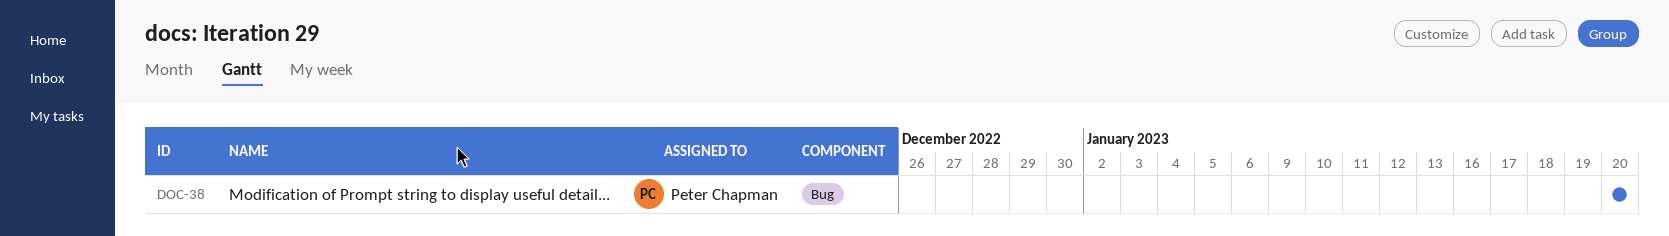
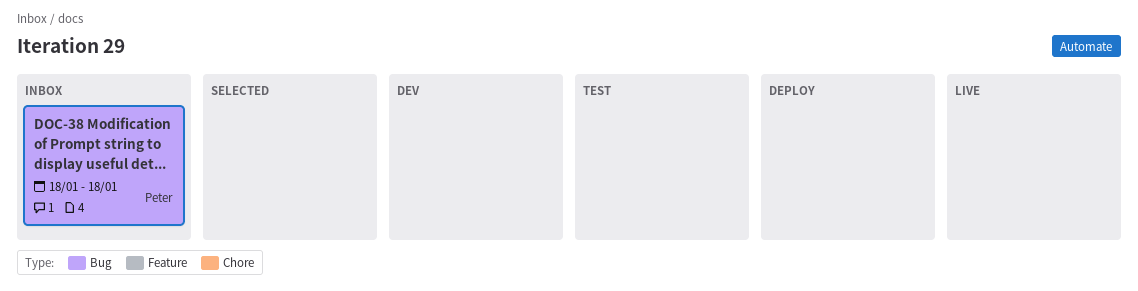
DOC-38, start: Jan 20 -> Jan 18
DOC-38, due: Jan 20 -> Jan 18

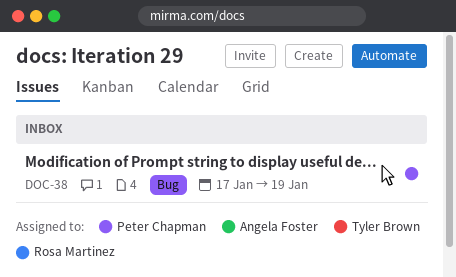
DOC-38, start: Jan 18 -> Jan 17
DOC-38, due: Jan 18 -> Jan 19

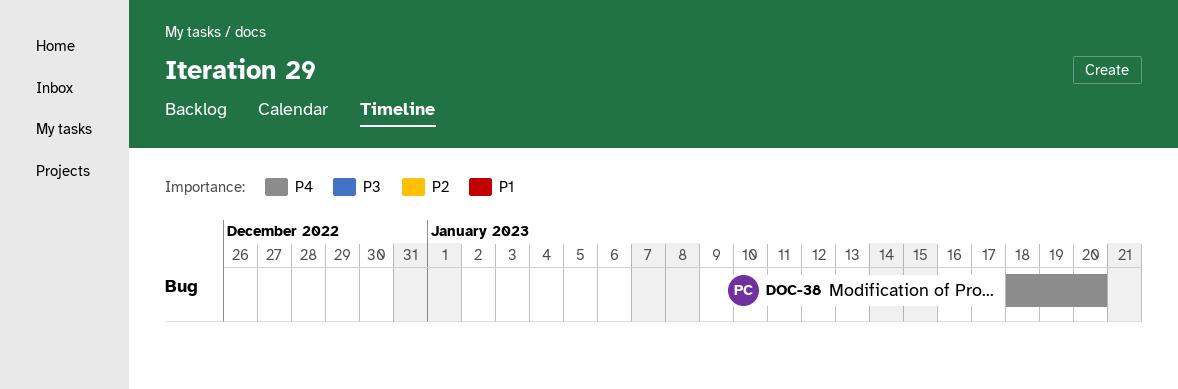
DOC-38, start: Jan 17 -> Jan 18
DOC-38, due: Jan 19 -> Jan 20

